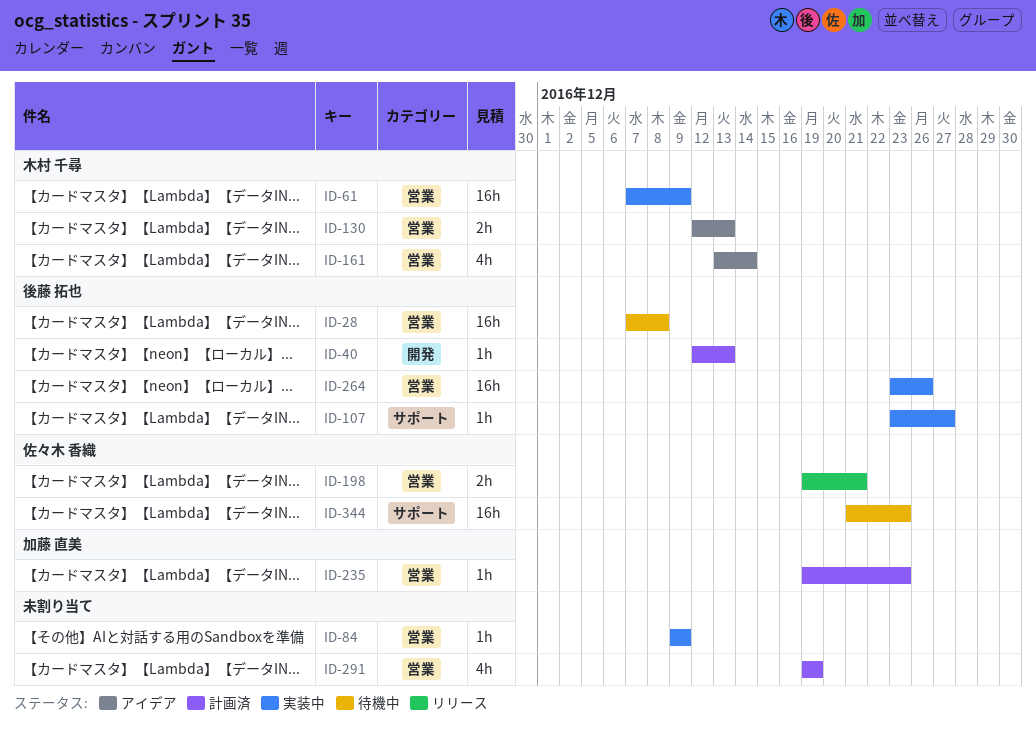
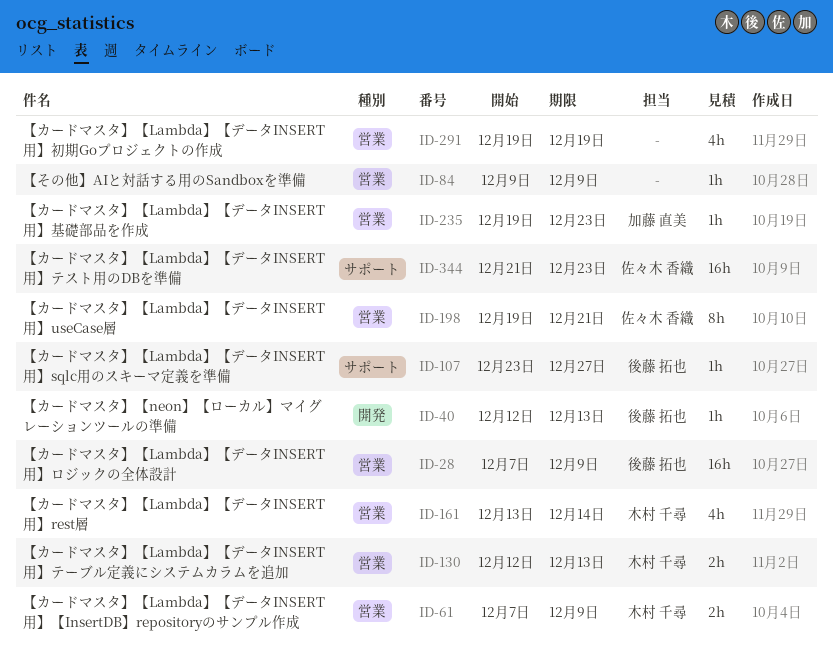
ID-28, due: Dec 8 -> Dec 9
ID-61, estimate: 16h -> 2h
ID-198, estimate: 2h -> 8h
ID-264: present -> none

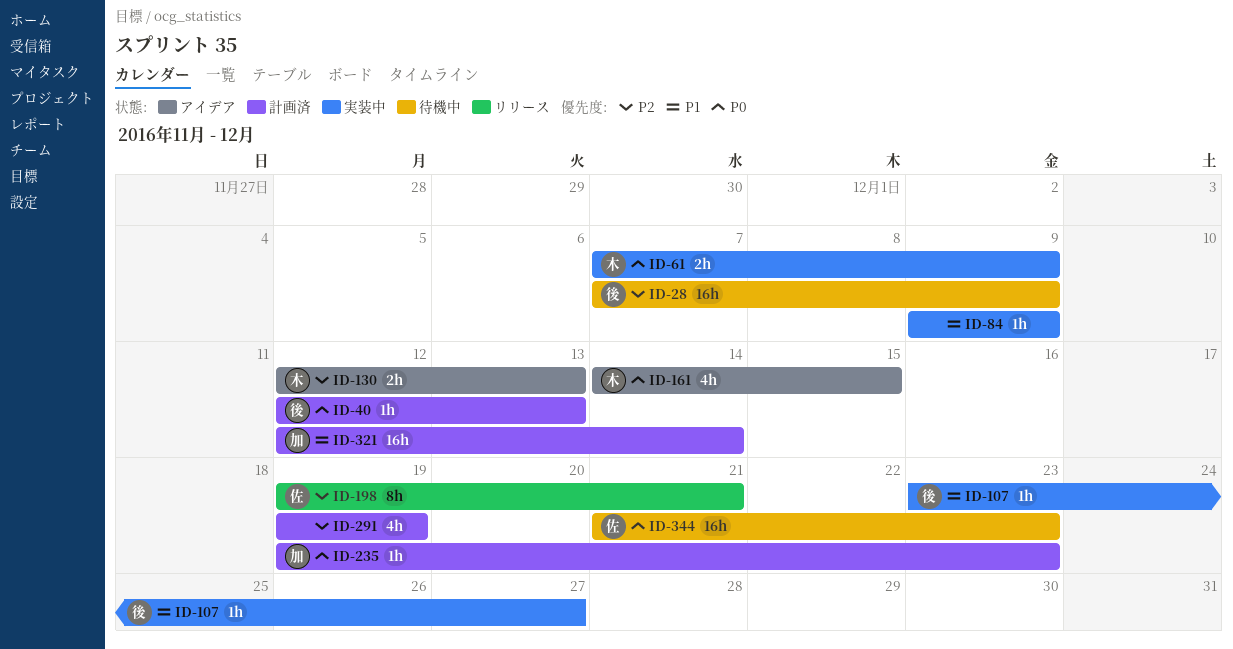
ID-161, start: Dec 13 -> Dec 14
ID-161, due: Dec 14 -> Dec 15
ID-321: none -> present

